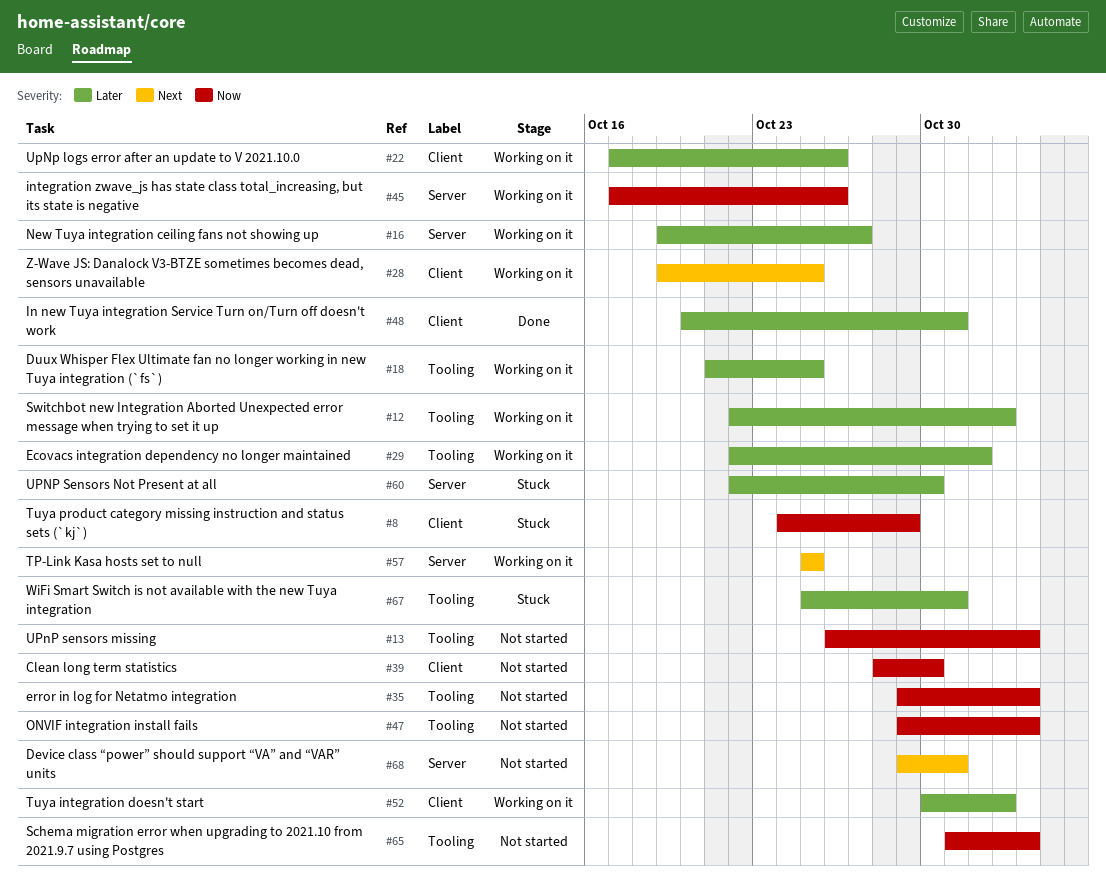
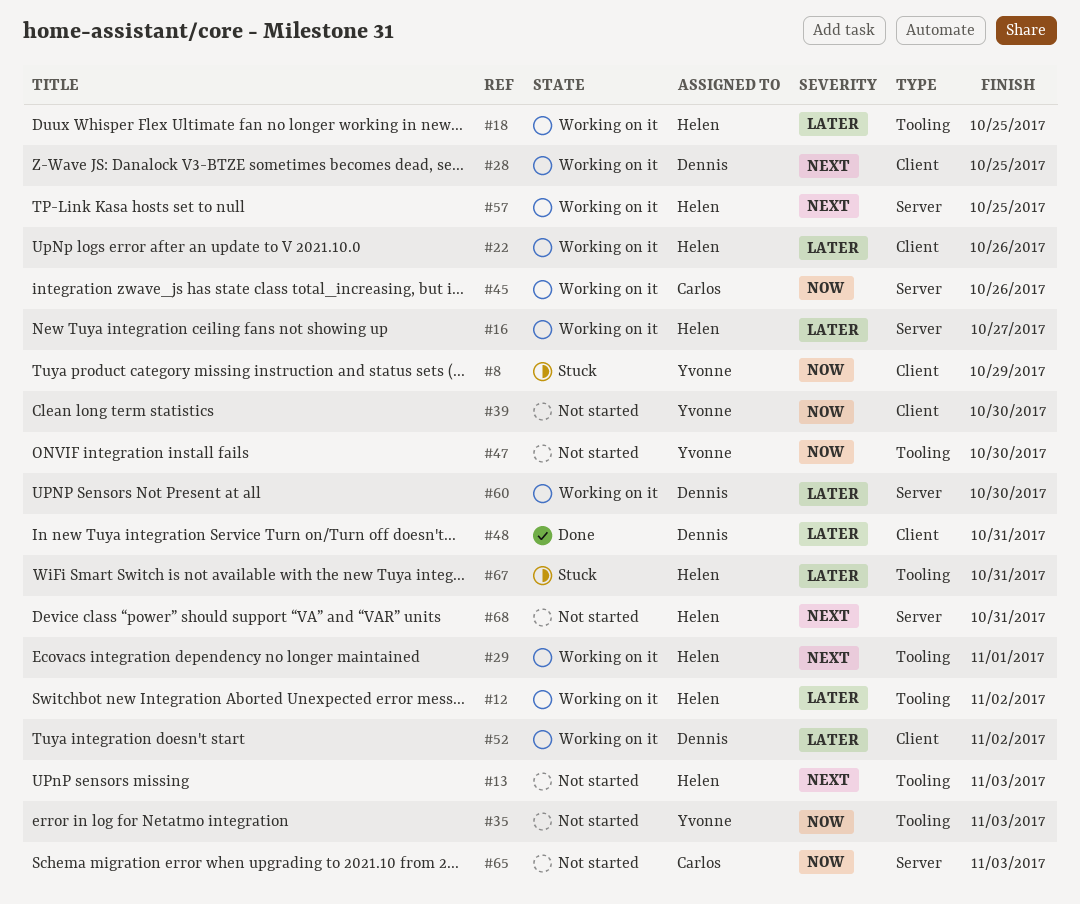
#13, priority: Now -> Next
#29, priority: Later -> Next
#47, due: Nov 3 -> Oct 30
#60, status: Stuck -> Working on it
#65, label: Tooling -> Server

